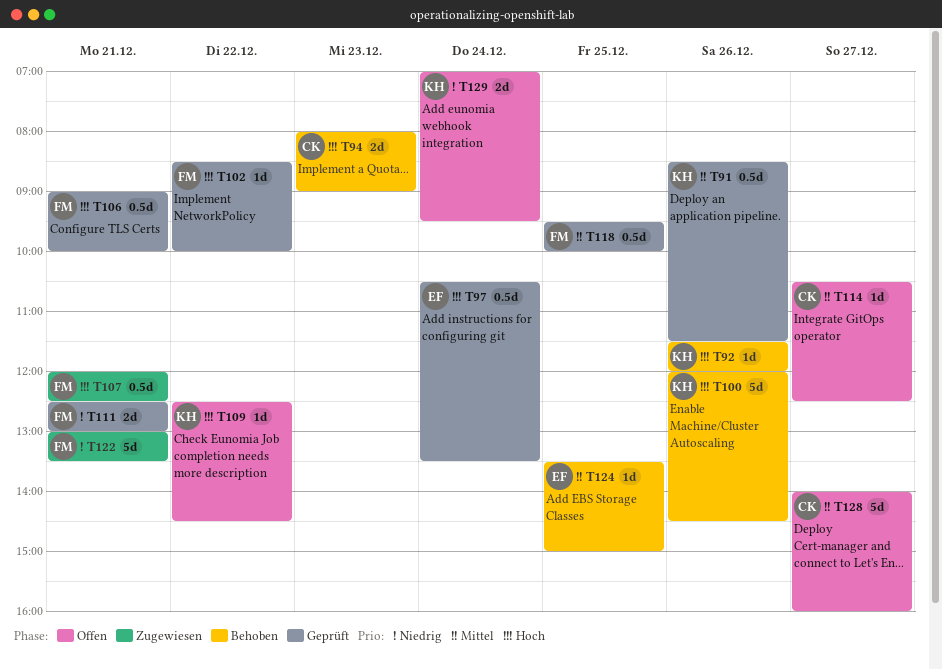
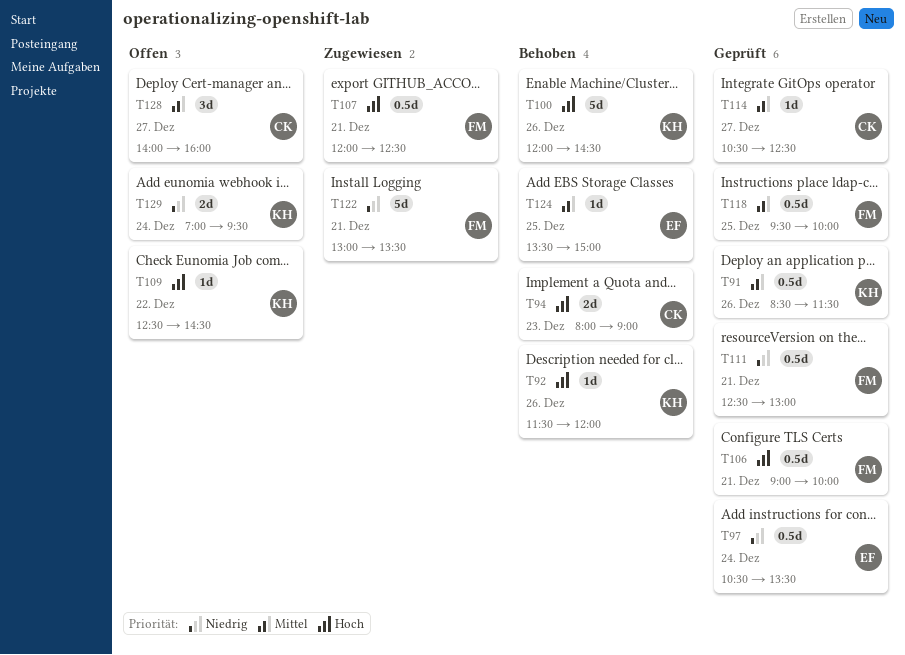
T97, priority: Hoch -> Niedrig
T102: present -> none
T111, estimate: 2d -> 0.5d
T114, status: Offen -> Geprüft
T128, estimate: 5d -> 3d

